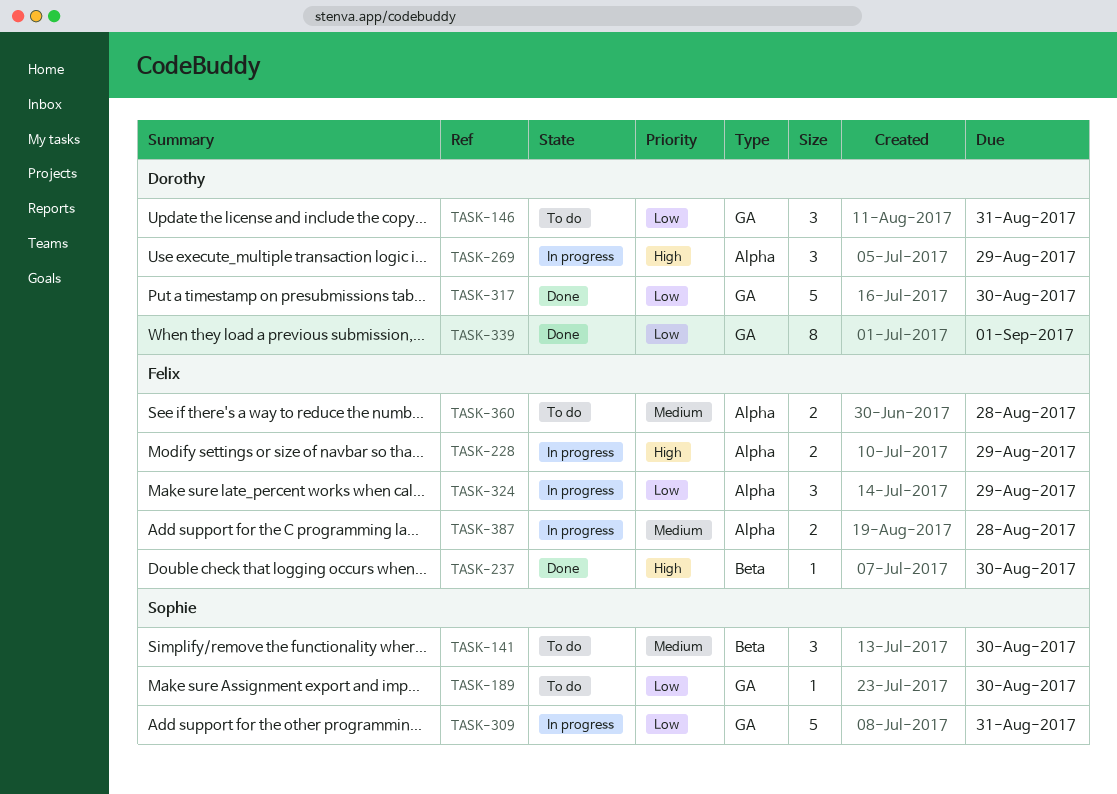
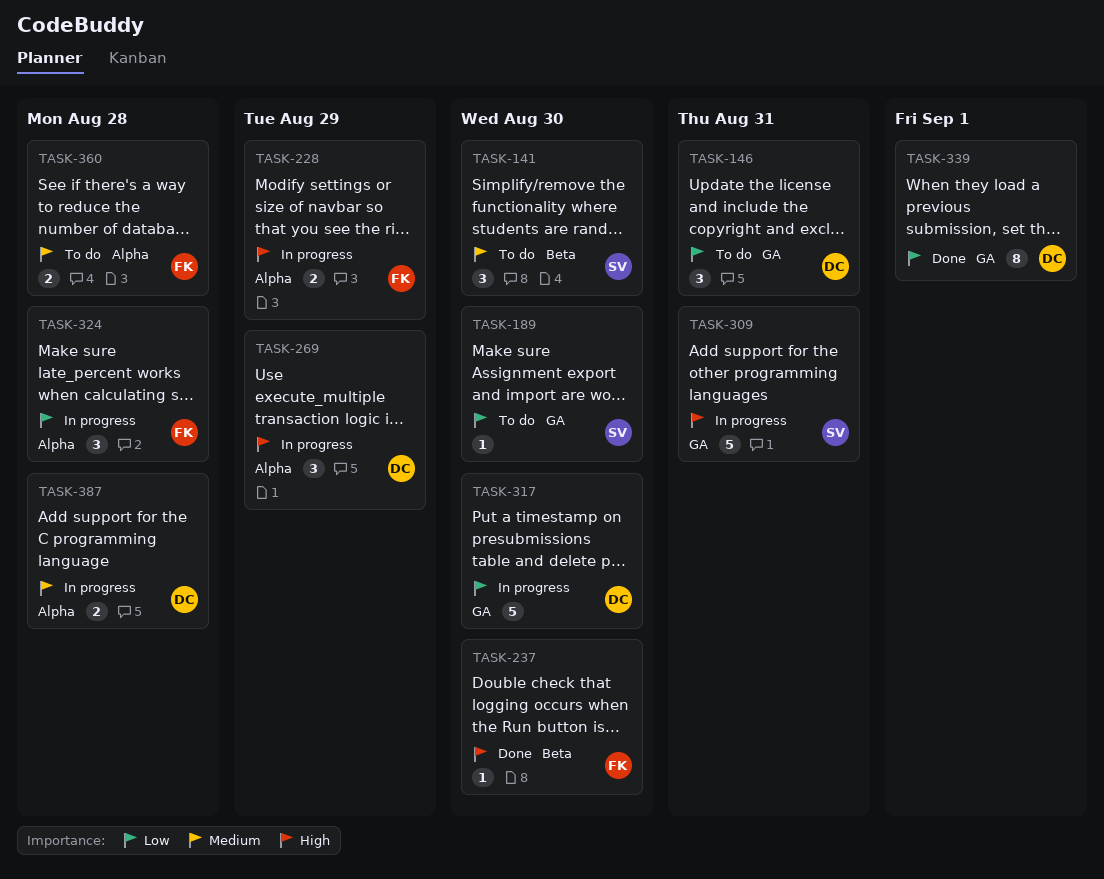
TASK-309, priority: Low -> High
TASK-317, status: Done -> In progress
TASK-324, due: Aug 29 -> Aug 28
TASK-387, owner: Felix -> Dorothy

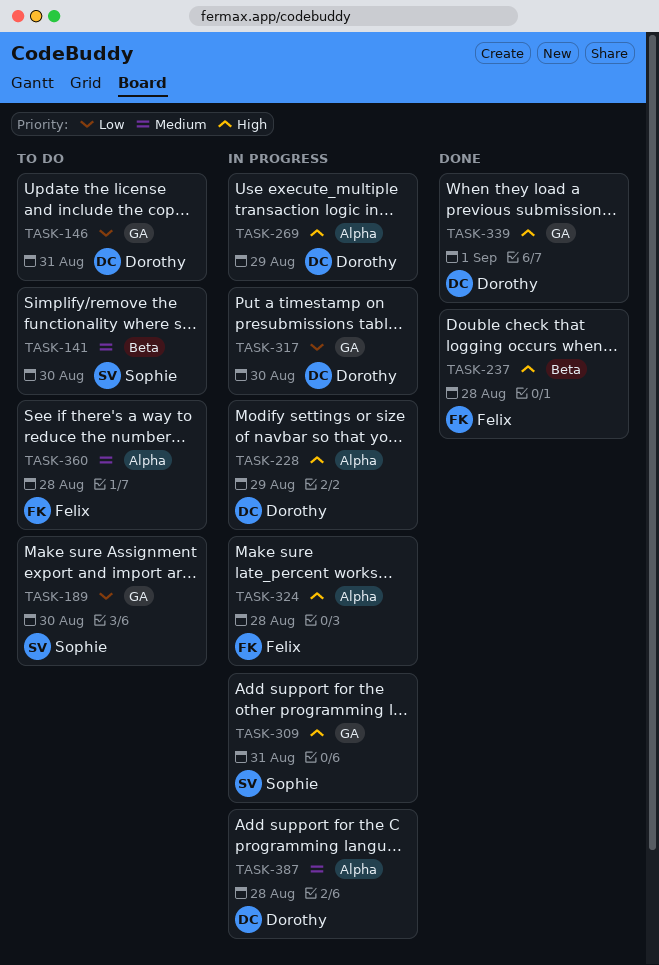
TASK-228, owner: Felix -> Dorothy
TASK-237, due: Aug 30 -> Aug 28
TASK-324, priority: Low -> High
TASK-339, priority: Low -> High

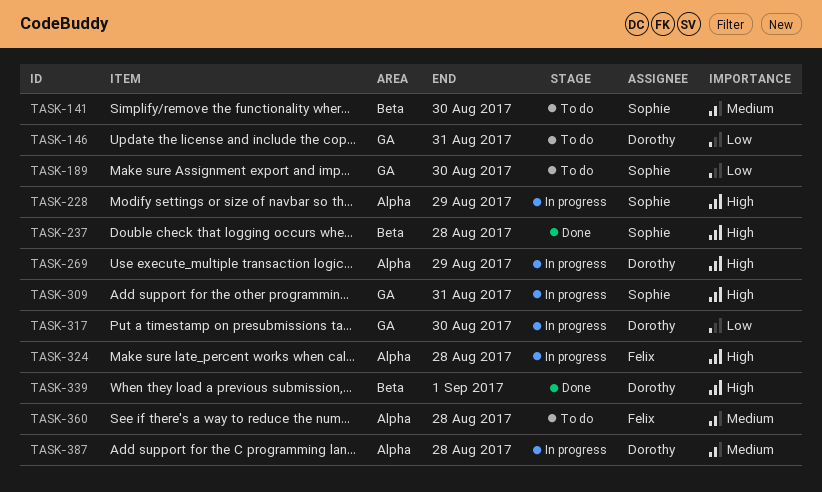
TASK-228, owner: Dorothy -> Sophie
TASK-237, owner: Felix -> Sophie
TASK-339, label: GA -> Beta

